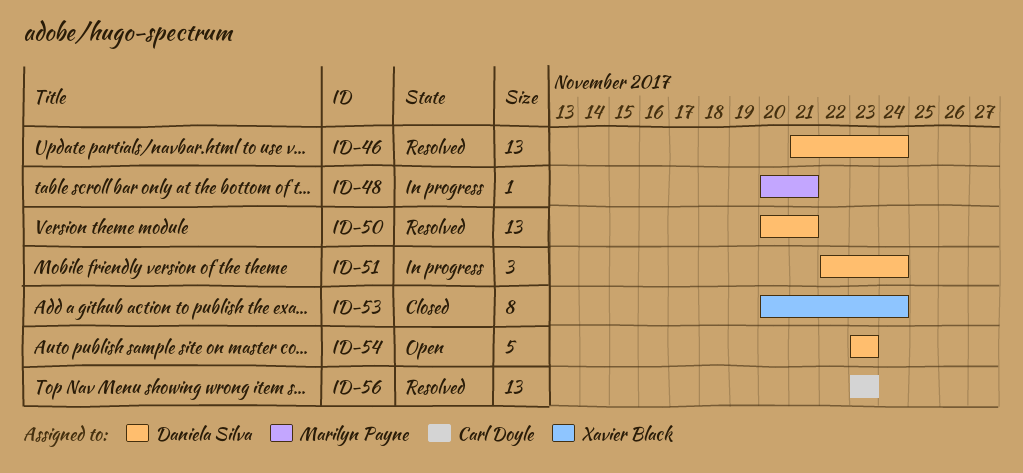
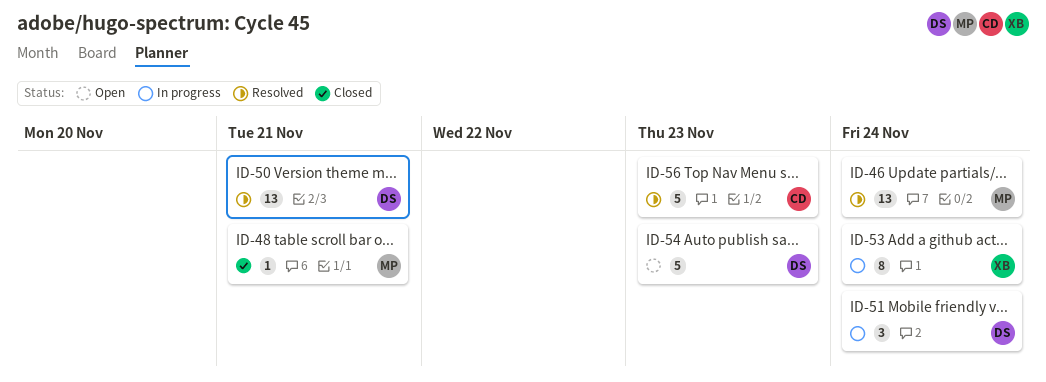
ID-46, owner: Daniela Silva -> Marilyn Payne
ID-48, status: In progress -> Closed
ID-53, status: Closed -> In progress
ID-56, estimate: 13 -> 5

